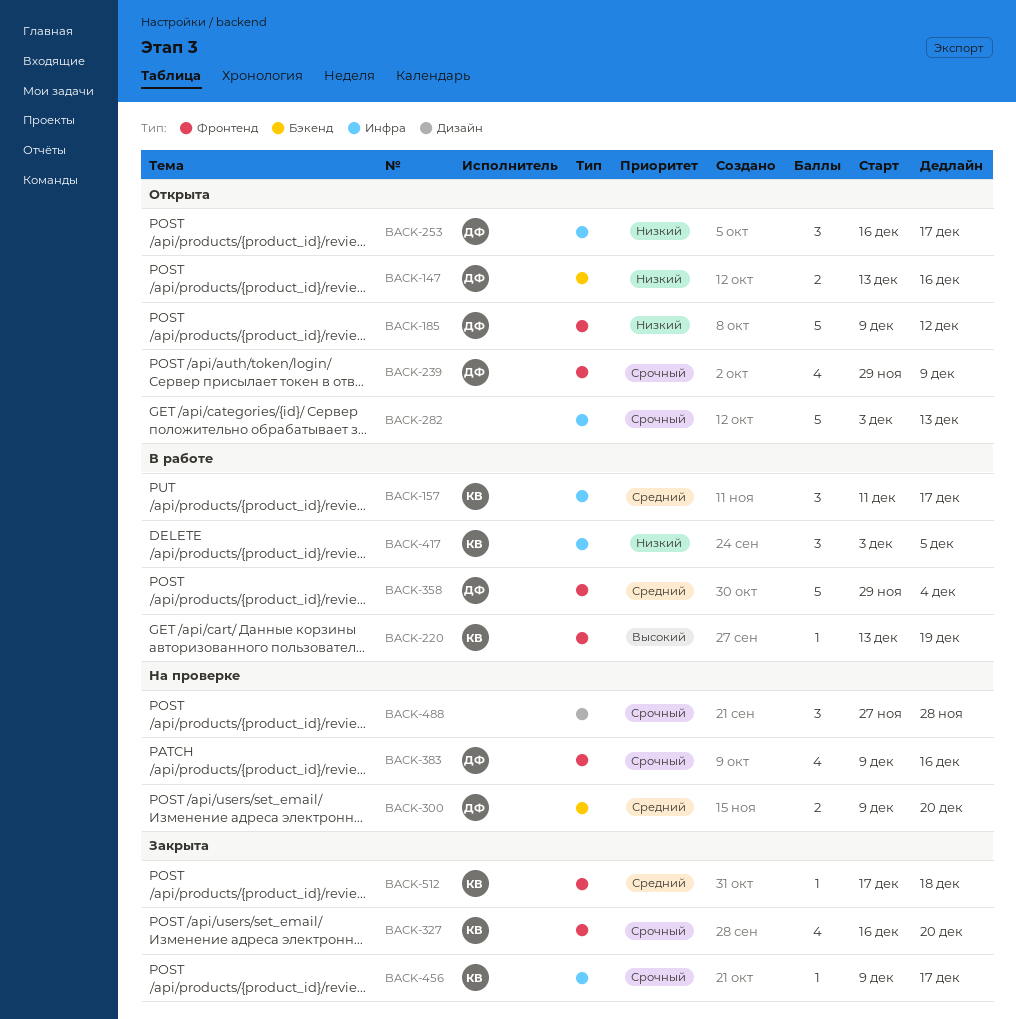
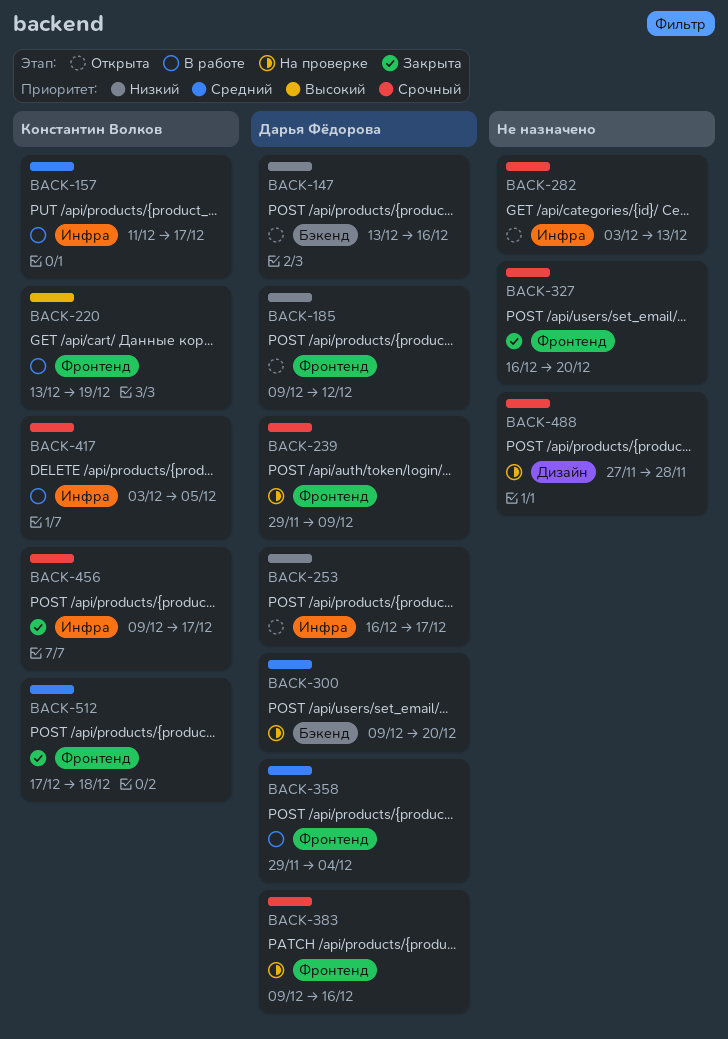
BACK-239, status: Открыта -> На проверке
BACK-327, owner: Константин Волков -> none
BACK-417, priority: Низкий -> Срочный

